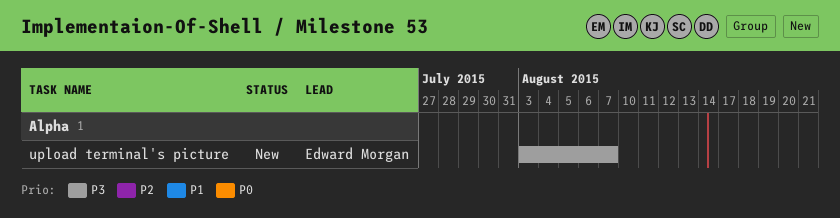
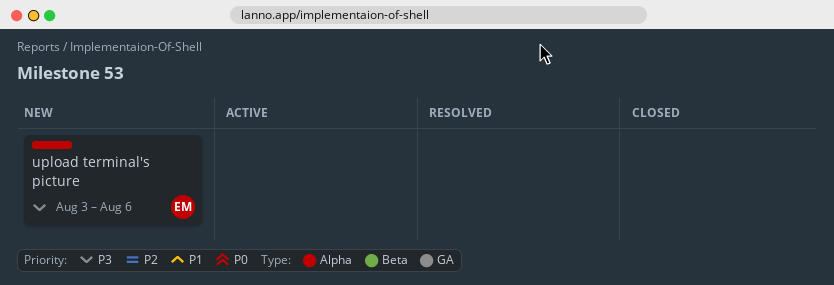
upload terminal's picture, due: Aug 7 -> Aug 6

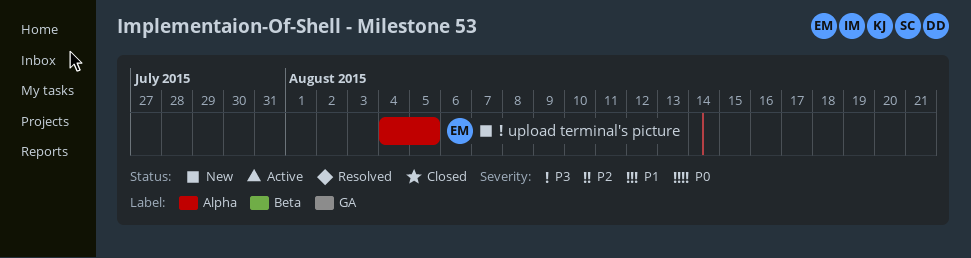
upload terminal's picture, start: Aug 3 -> Aug 4
upload terminal's picture, due: Aug 6 -> Aug 5

